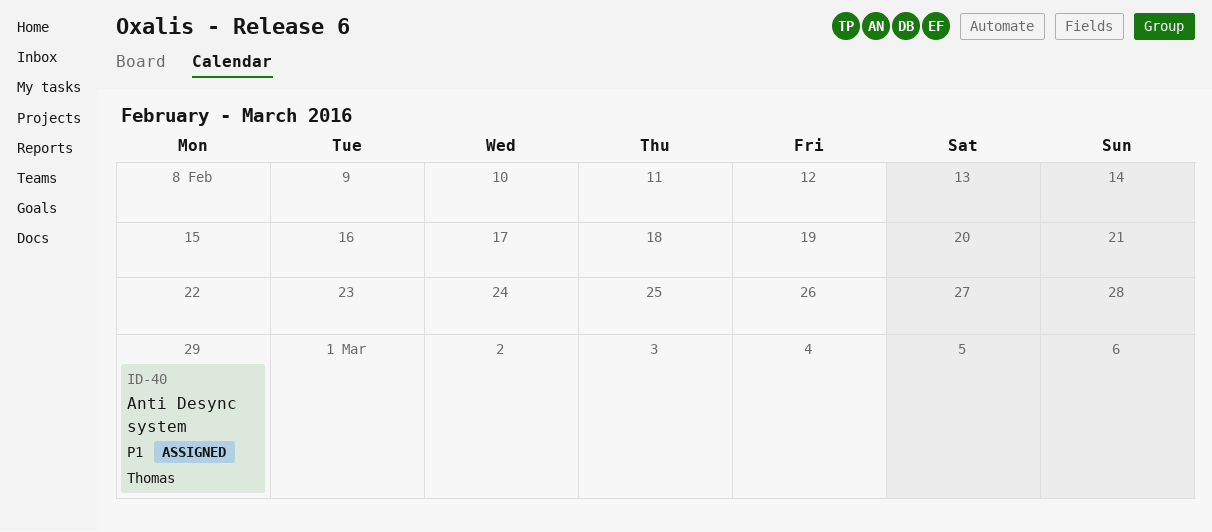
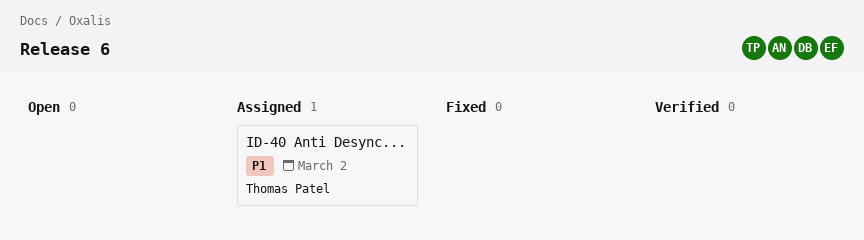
ID-40, due: Feb 29 -> Mar 2

